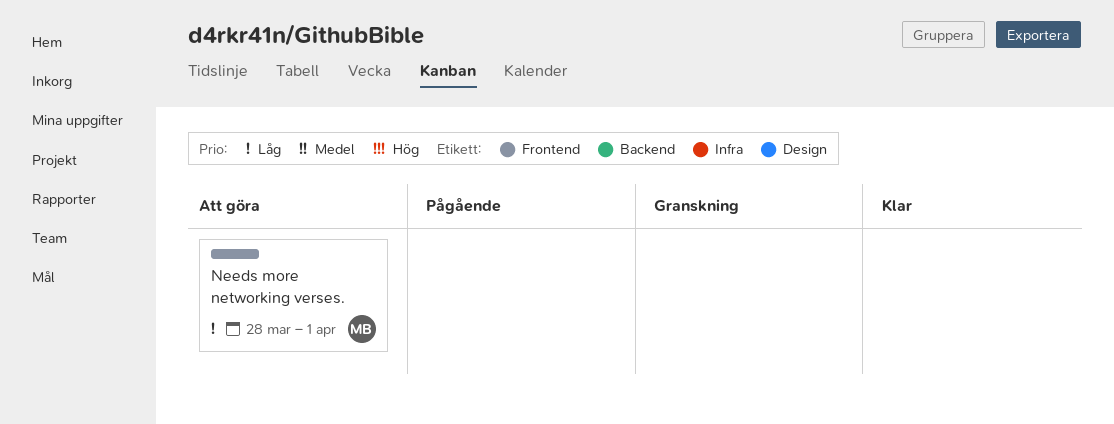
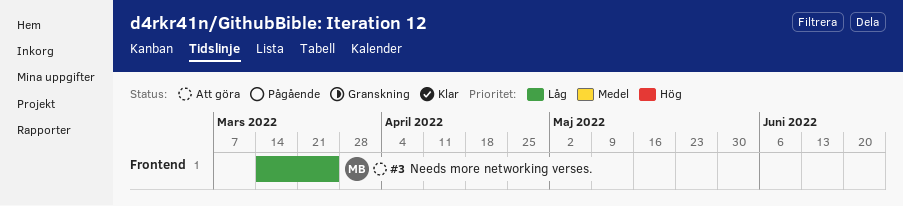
Needs more networking verses., start: Mar 28 -> Mar 14
Needs more networking verses., due: Apr 1 -> Mar 25

